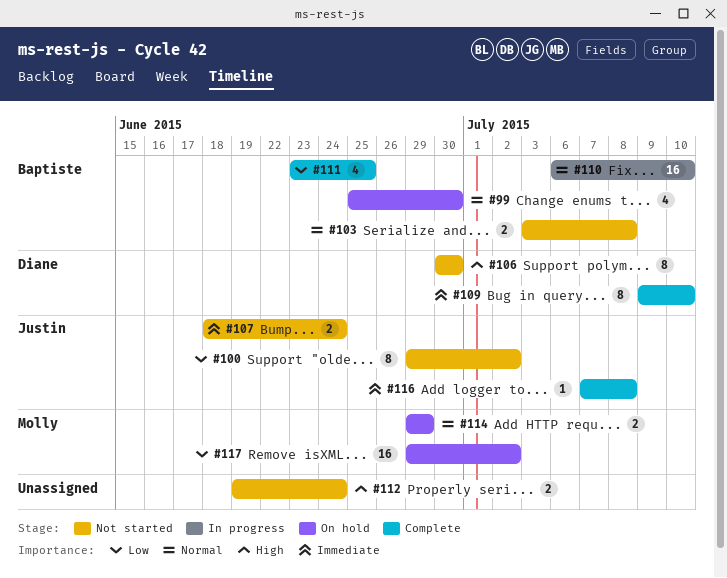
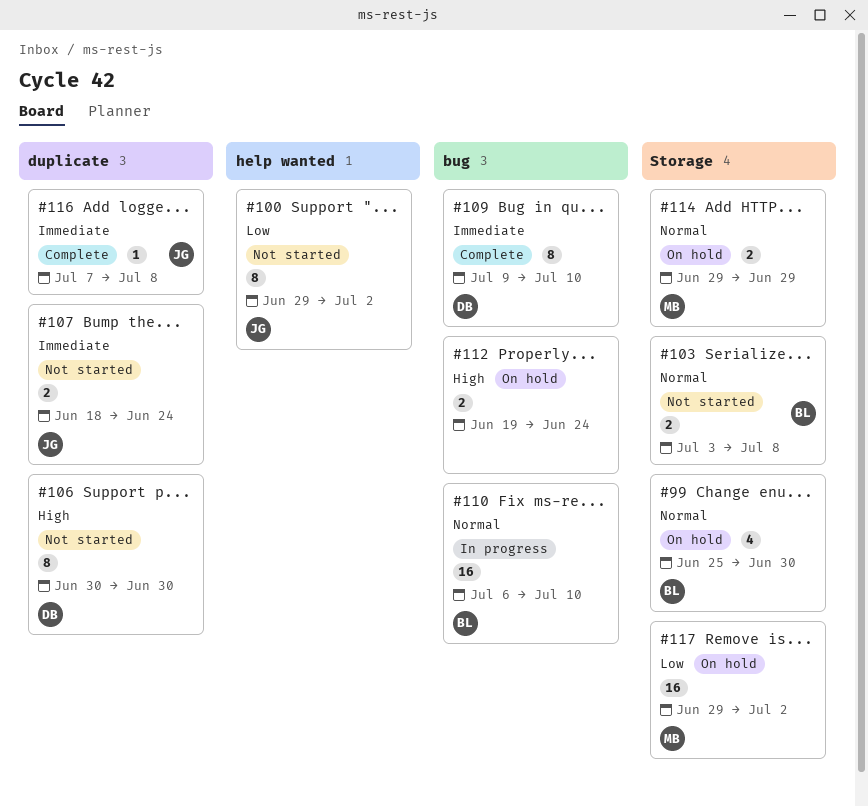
#111: present -> none
#112, status: Not started -> On hold

